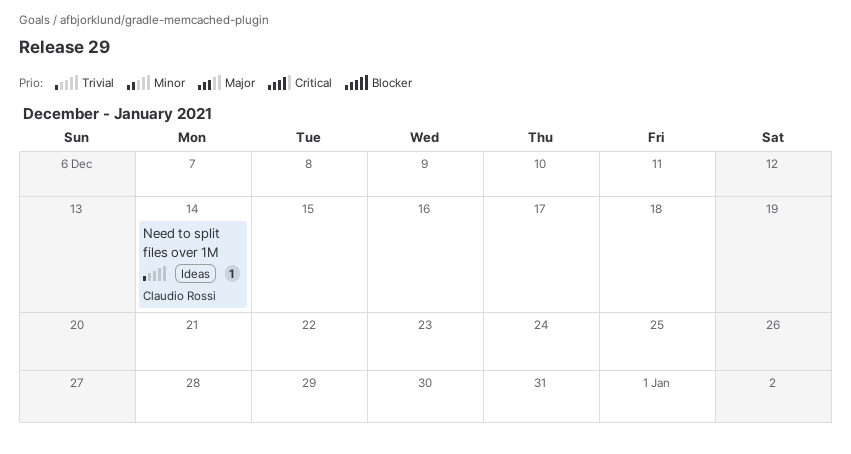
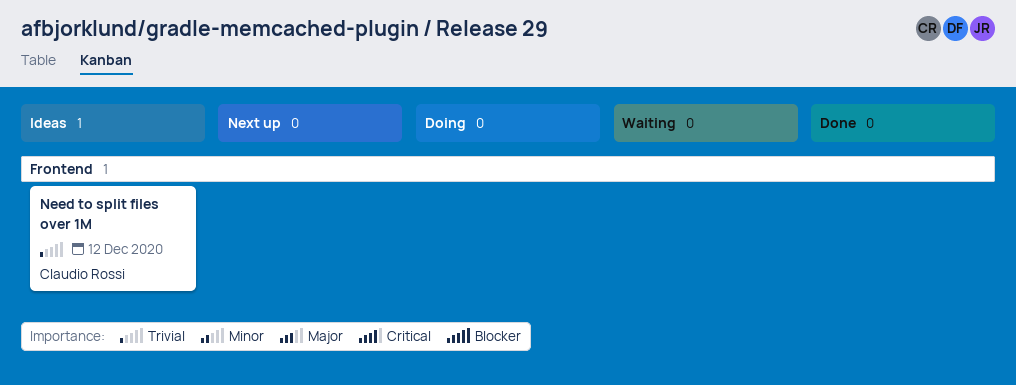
Need to split files over 1M, due: Dec 14 -> Dec 12

